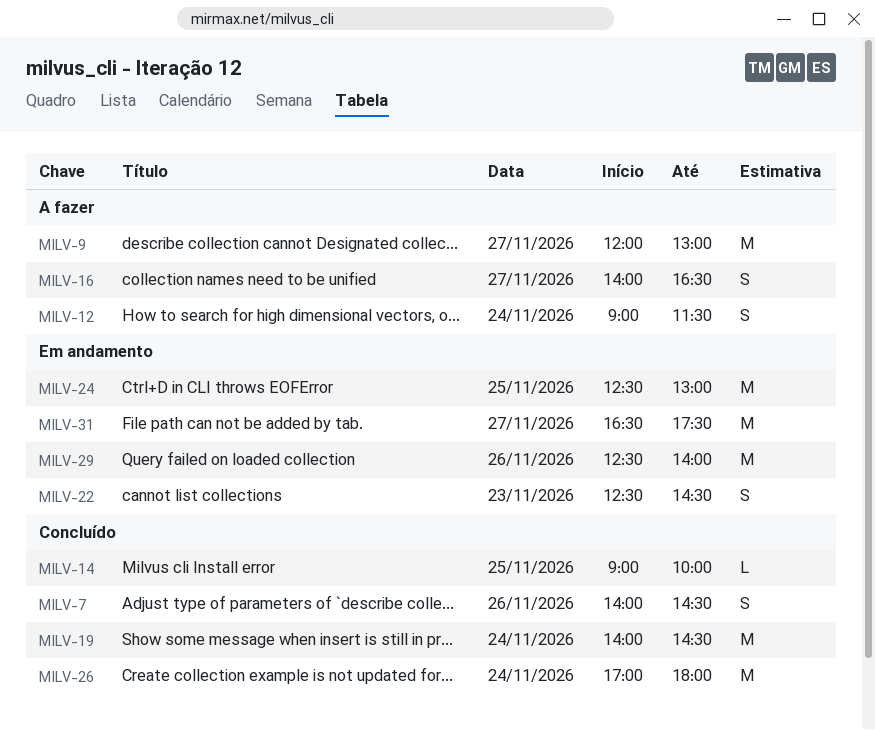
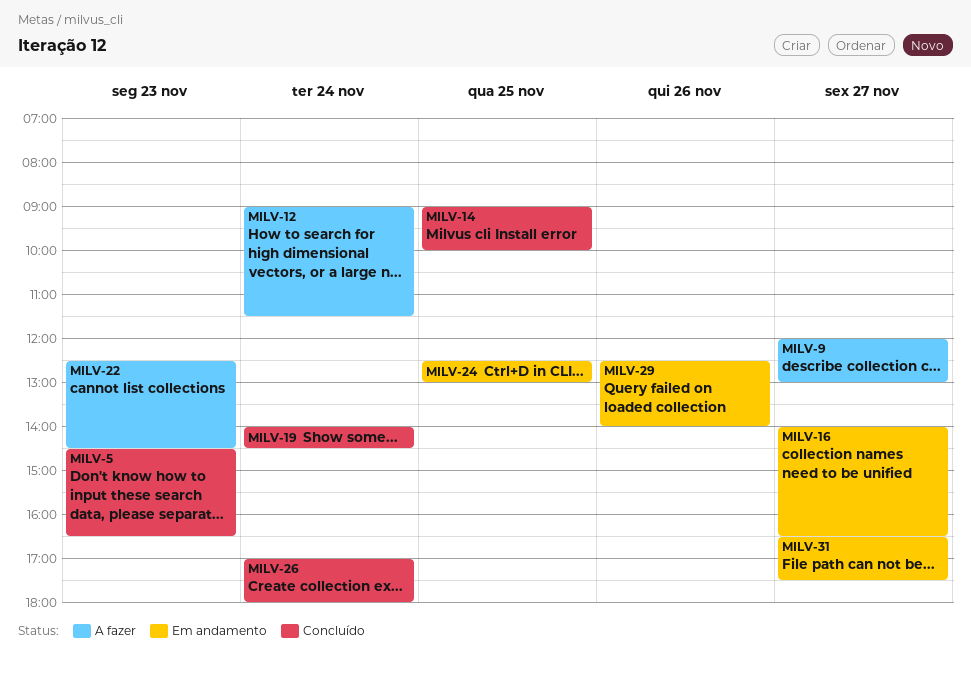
MILV-5: none -> present
MILV-7: present -> none
MILV-16, status: A fazer -> Em andamento
MILV-22, status: Em andamento -> A fazer

